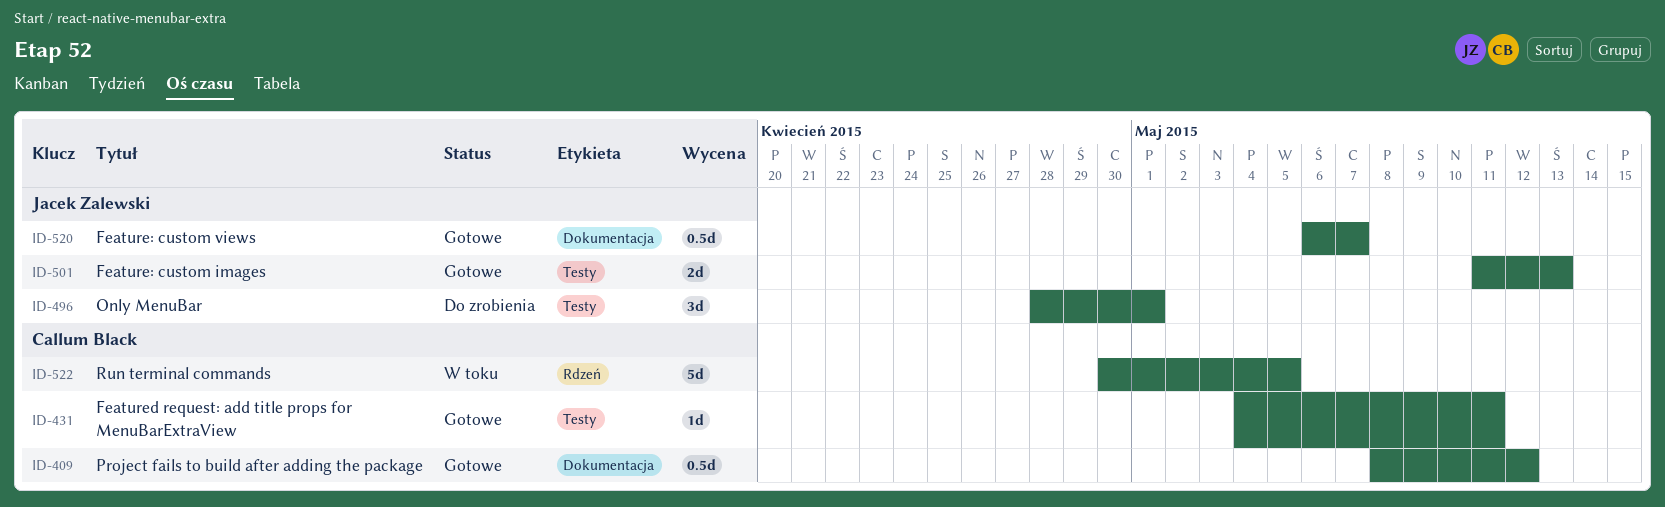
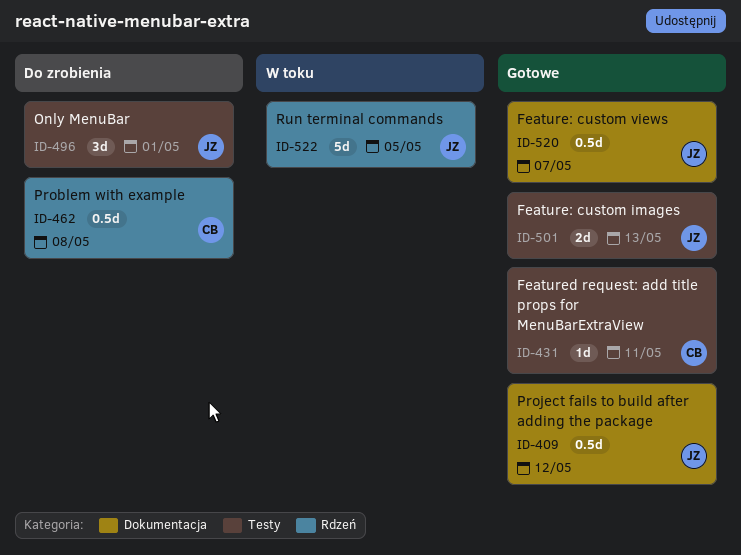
ID-409, owner: Callum Black -> Jacek Zalewski
ID-462: none -> present
ID-522, owner: Callum Black -> Jacek Zalewski

